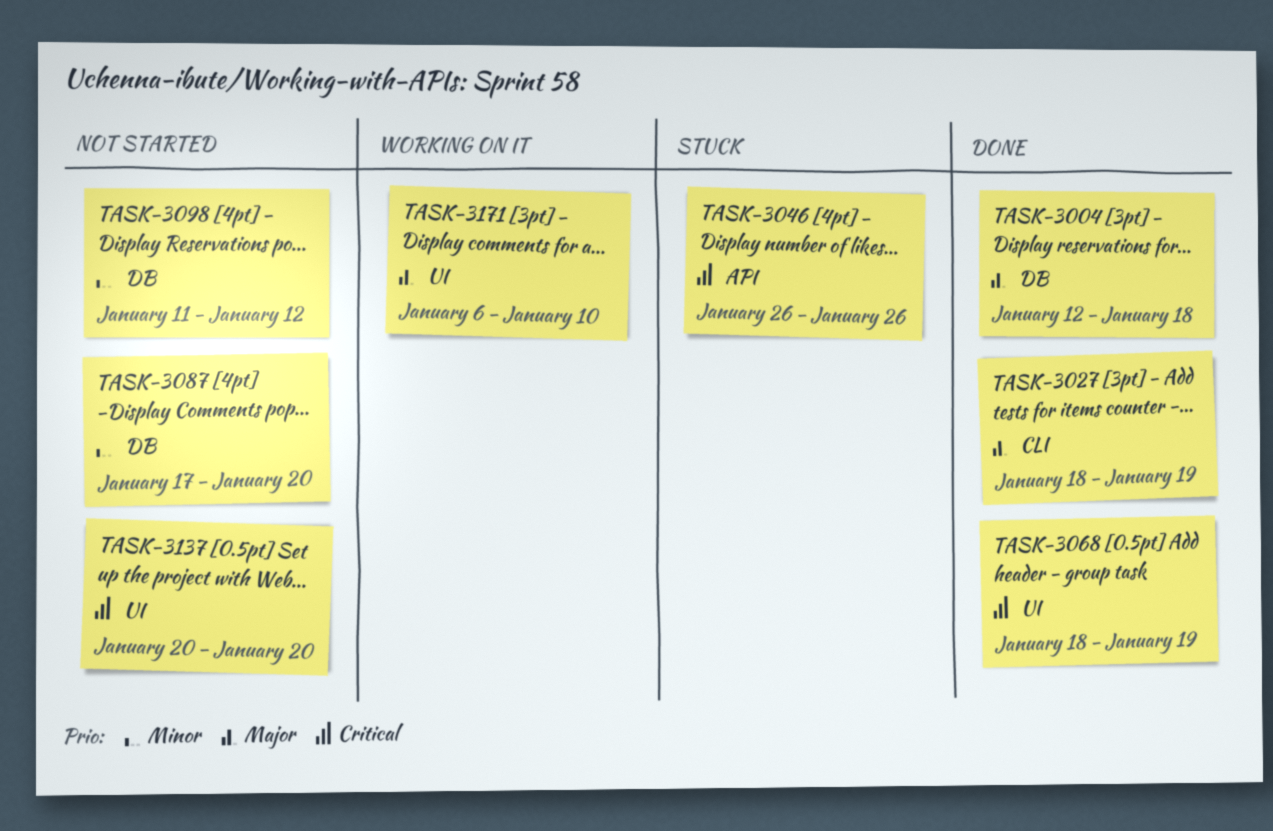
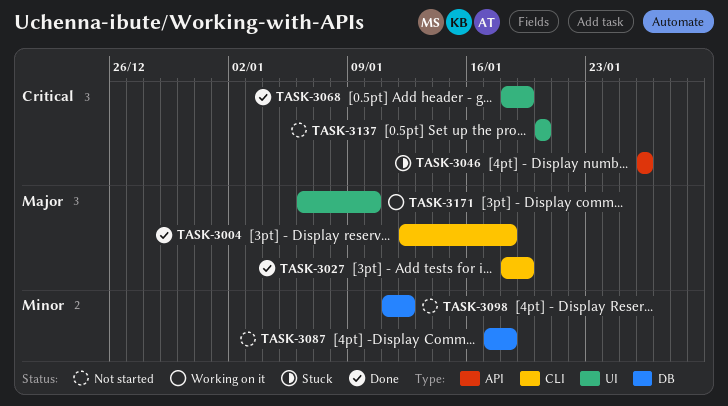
TASK-3004, label: DB -> CLI
TASK-3087, due: Jan 20 -> Jan 18

